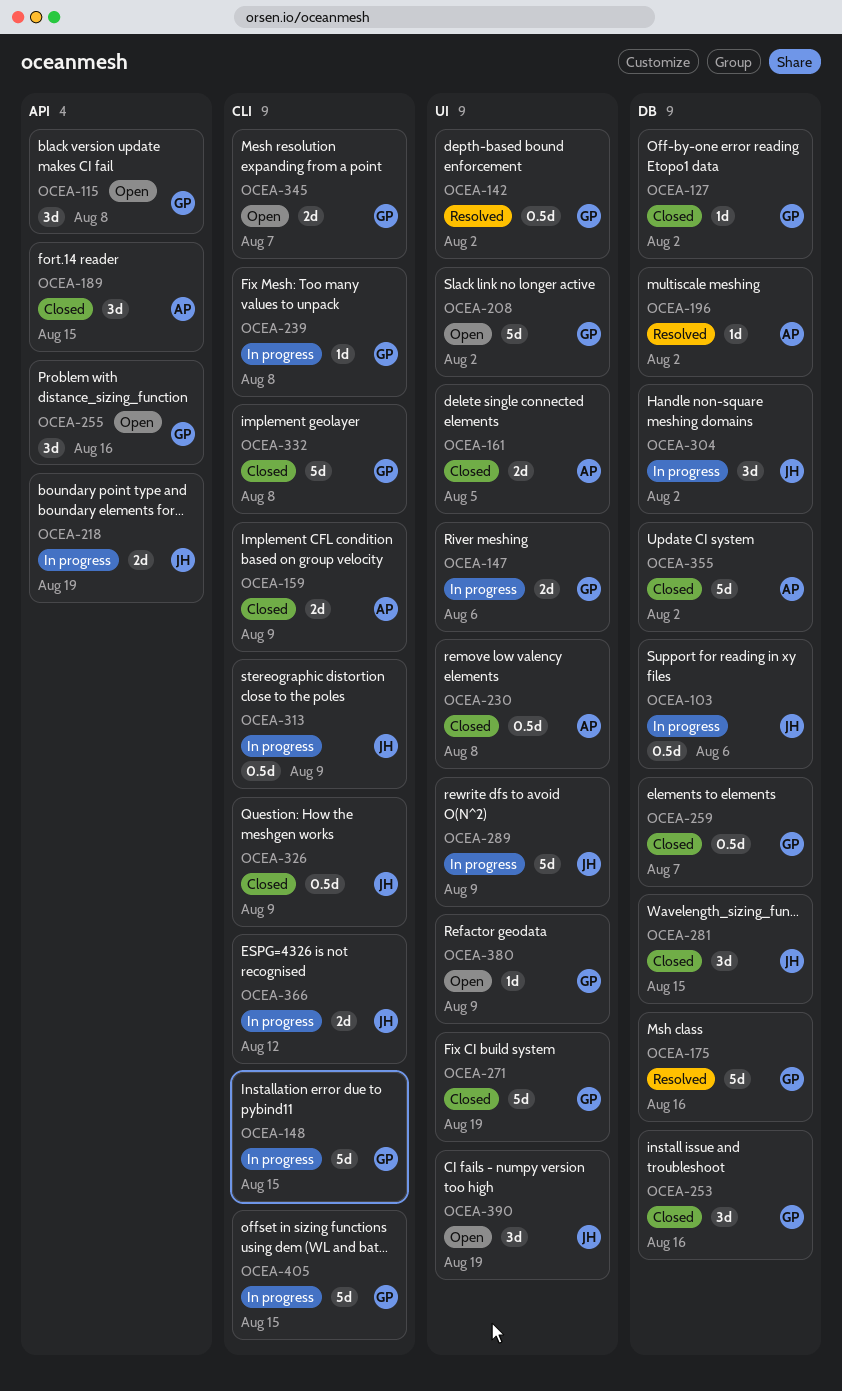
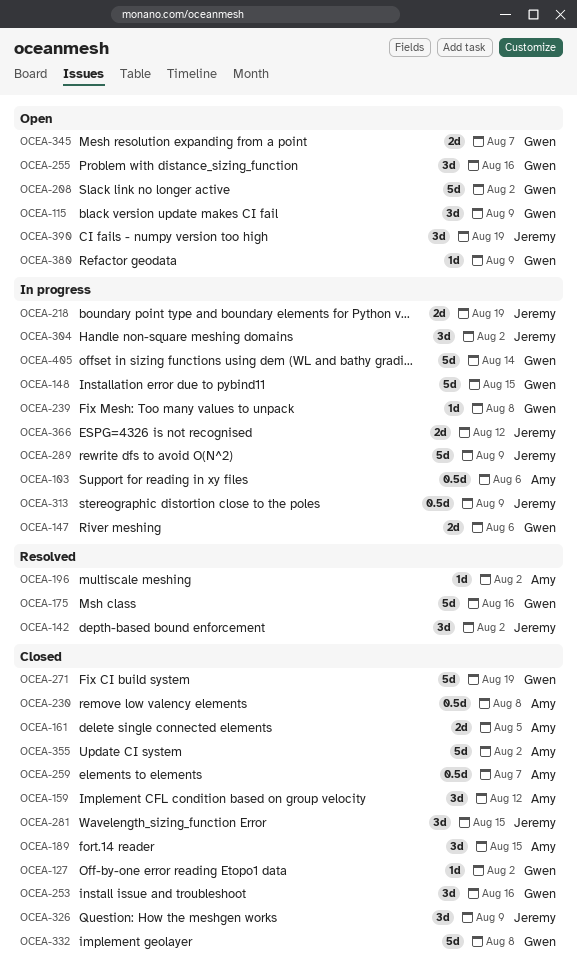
OCEA-103, owner: Jeremy -> Amy
OCEA-115, due: Aug 8 -> Aug 9
OCEA-142, owner: Gwen -> Jeremy
OCEA-142, estimate: 0.5d -> 3d
OCEA-159, estimate: 2d -> 3d
OCEA-159, due: Aug 9 -> Aug 12
OCEA-259, owner: Gwen -> Amy
OCEA-326, estimate: 0.5d -> 3d
OCEA-405, due: Aug 15 -> Aug 14

